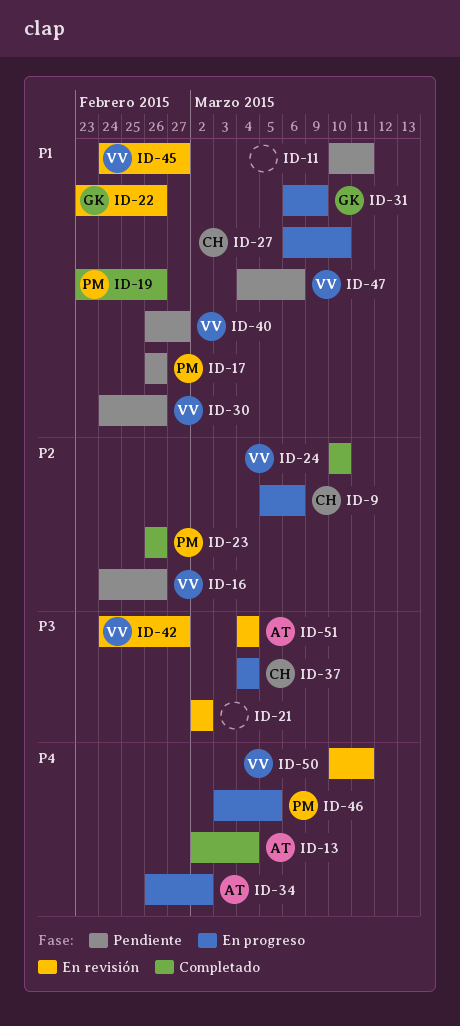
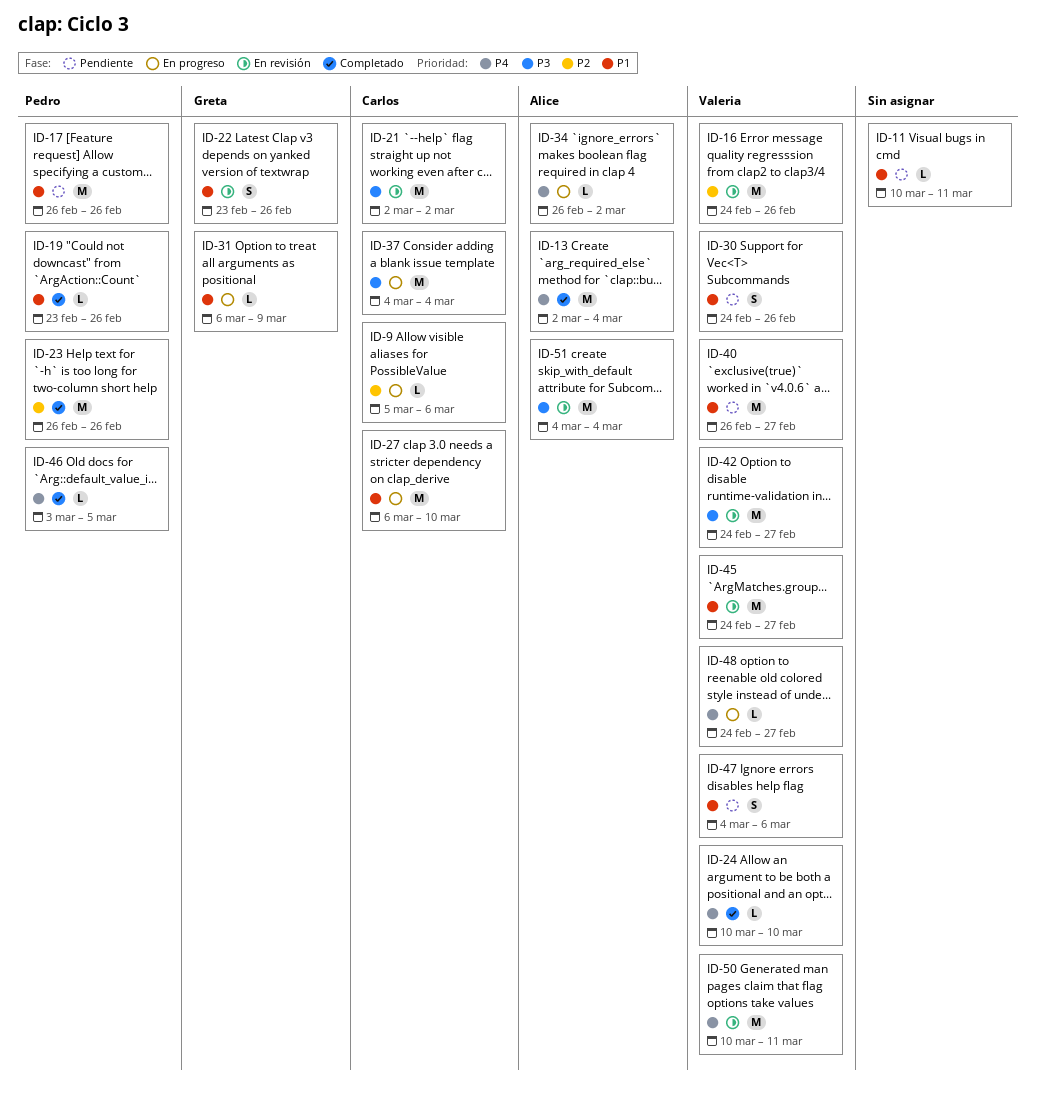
ID-16, status: Pendiente -> En revisión
ID-21, owner: none -> Carlos
ID-24, priority: P2 -> P4
ID-46, status: En progreso -> Completado
ID-48: none -> present

